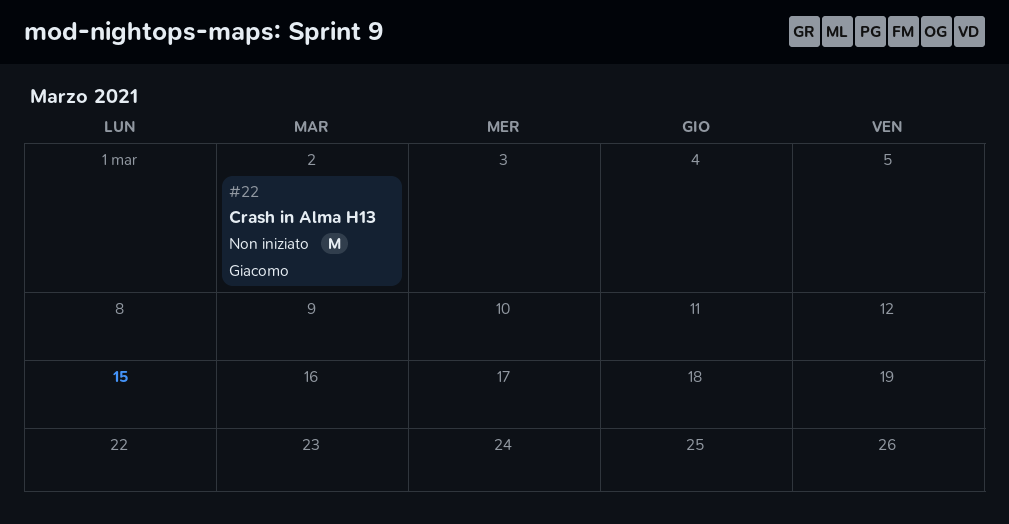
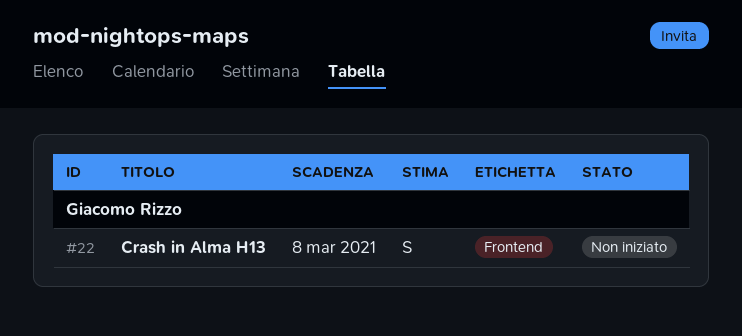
#22, estimate: M -> S
#22, due: Mar 2 -> Mar 8

